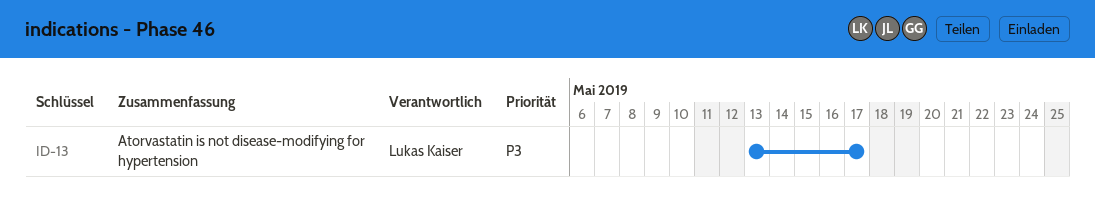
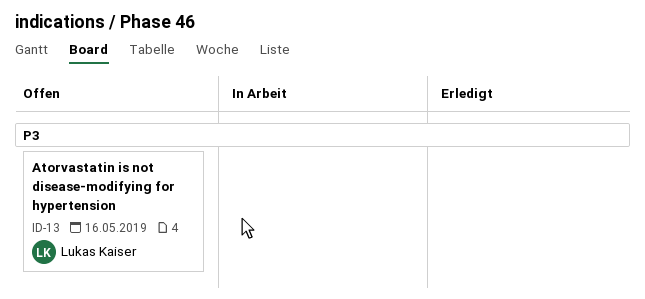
ID-13, due: May 17 -> May 16

